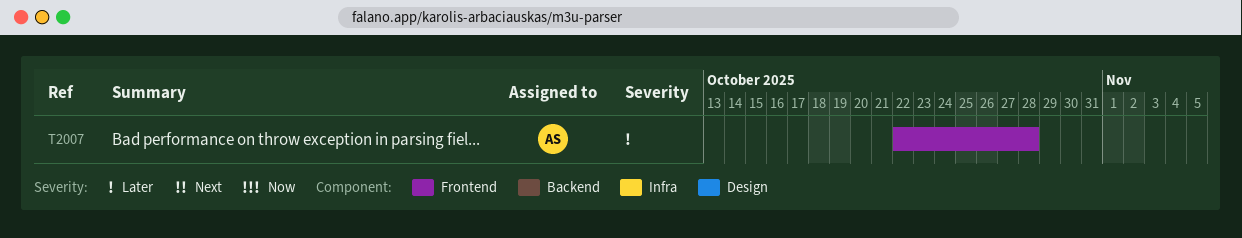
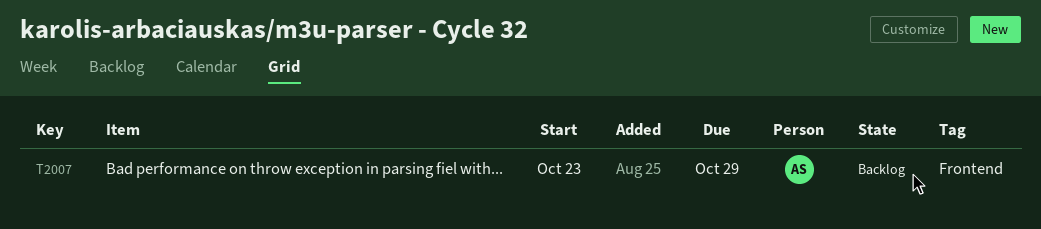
T2007, start: Oct 22 -> Oct 23
T2007, due: Oct 28 -> Oct 29

